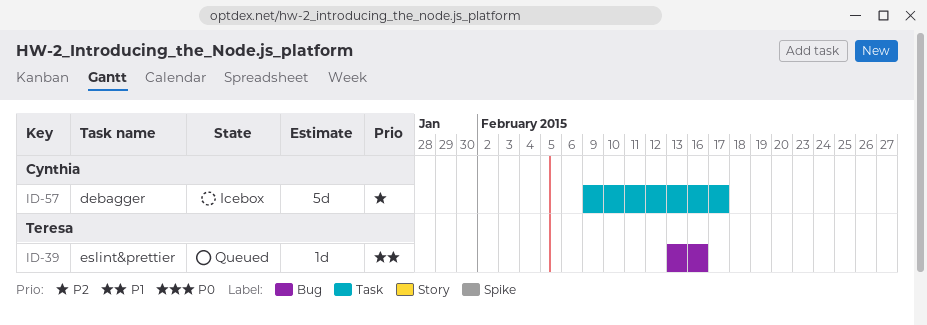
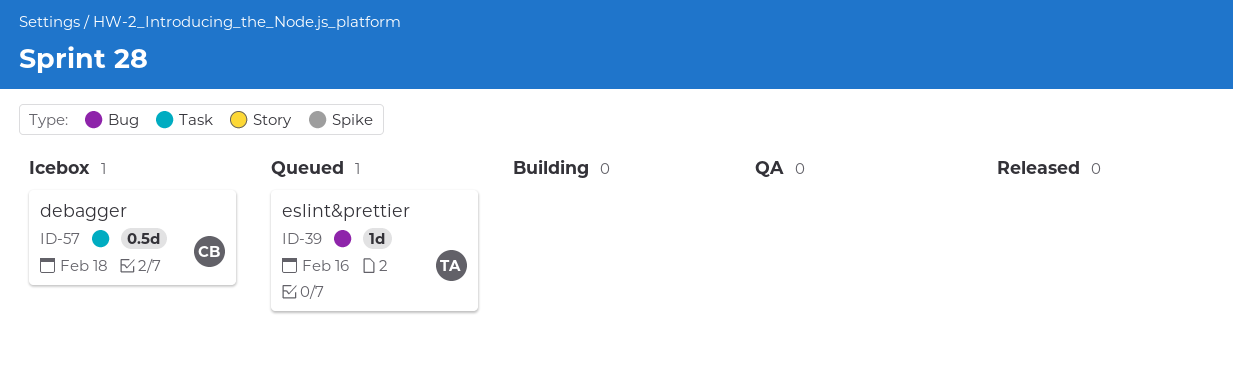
ID-57, estimate: 5d -> 0.5d
ID-57, due: Feb 17 -> Feb 18

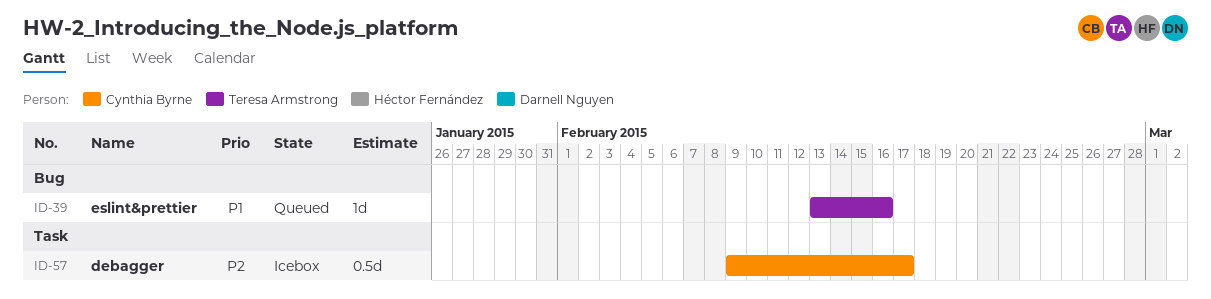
ID-57, due: Feb 18 -> Feb 17

